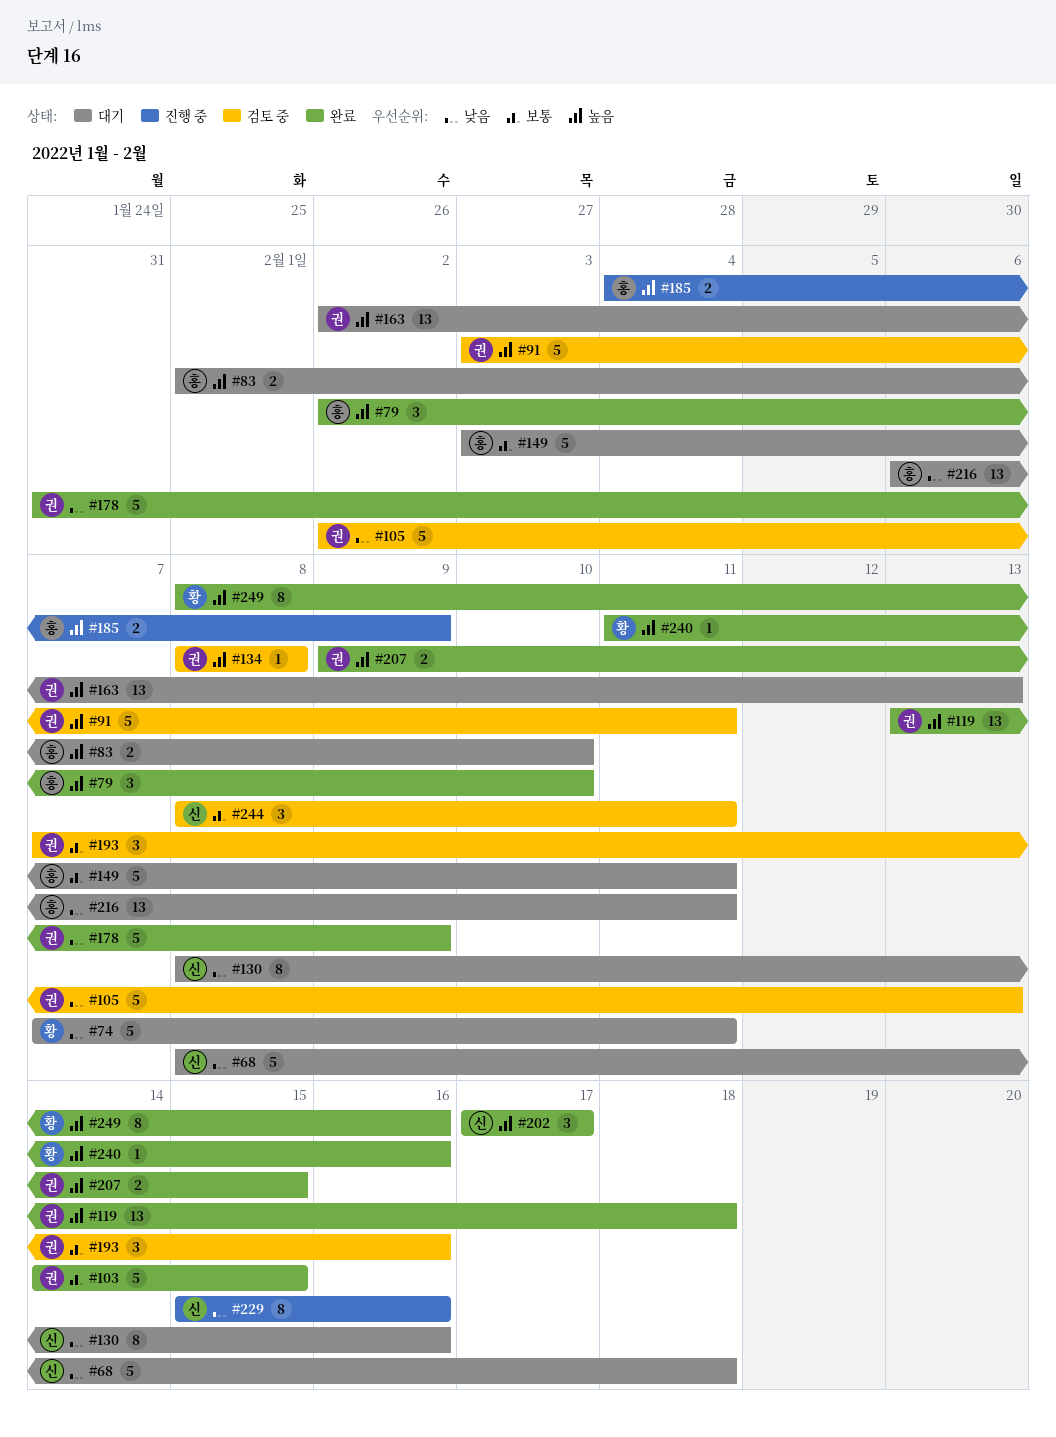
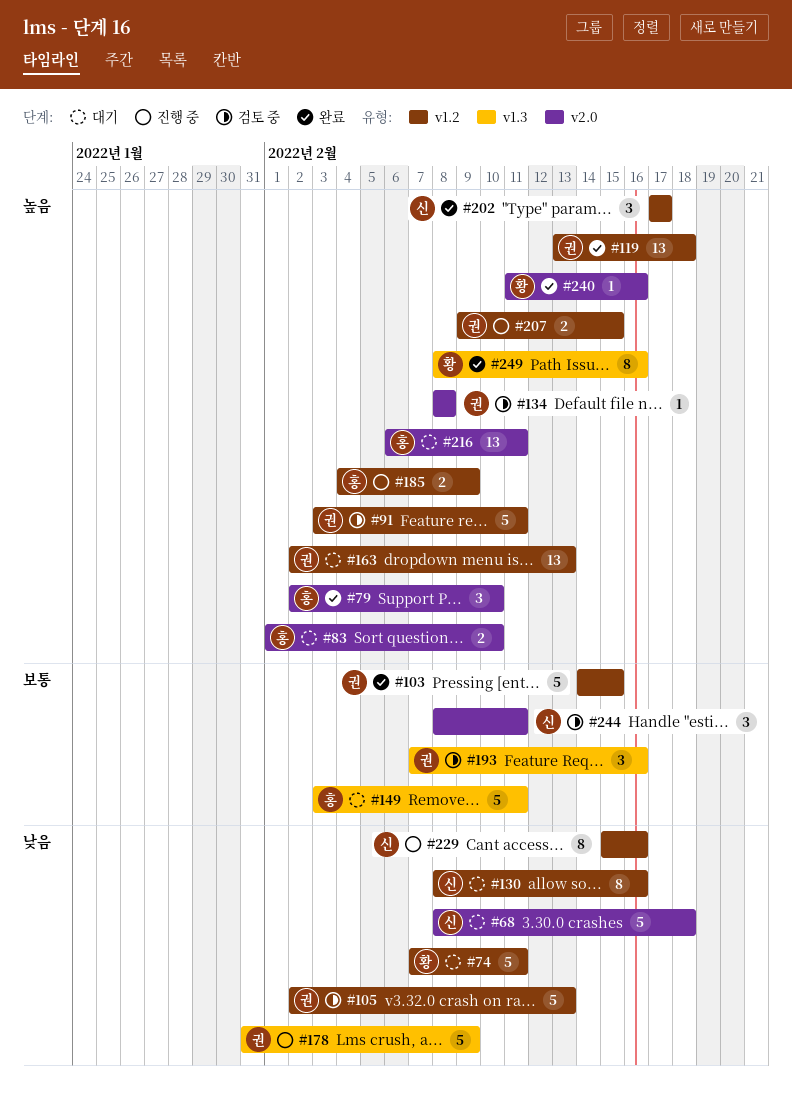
#178, status: 완료 -> 진행 중
#207, status: 완료 -> 진행 중
#216, priority: 낮음 -> 높음

